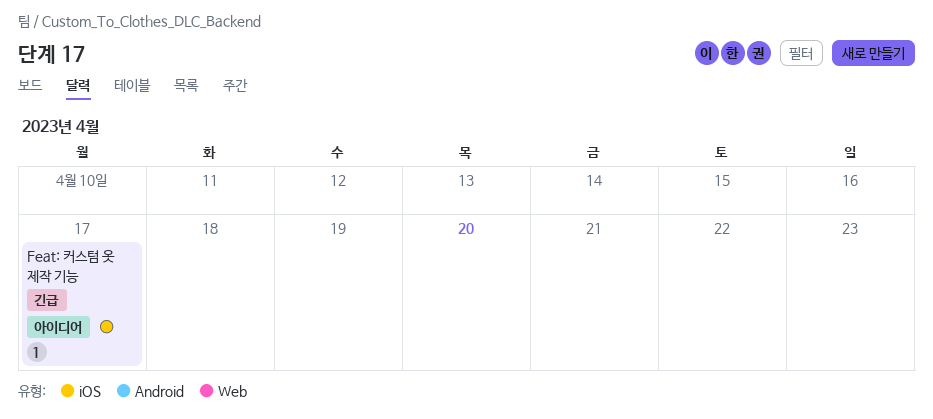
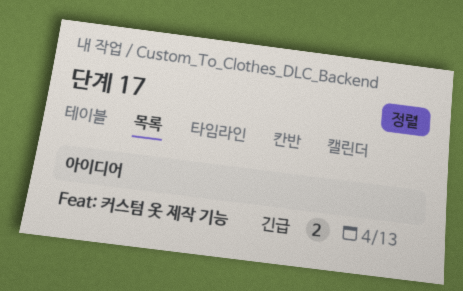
Feat: 커스텀 옷 제작 기능, estimate: 1 -> 2
Feat: 커스텀 옷 제작 기능, due: Apr 17 -> Apr 13

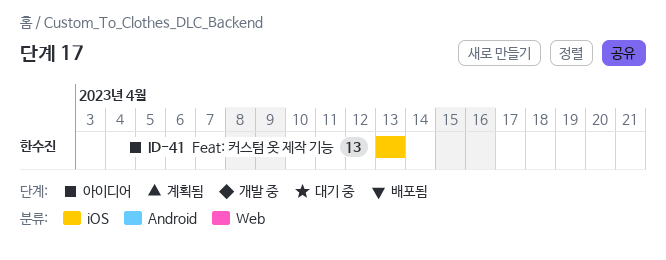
Feat: 커스텀 옷 제작 기능, estimate: 2 -> 13

